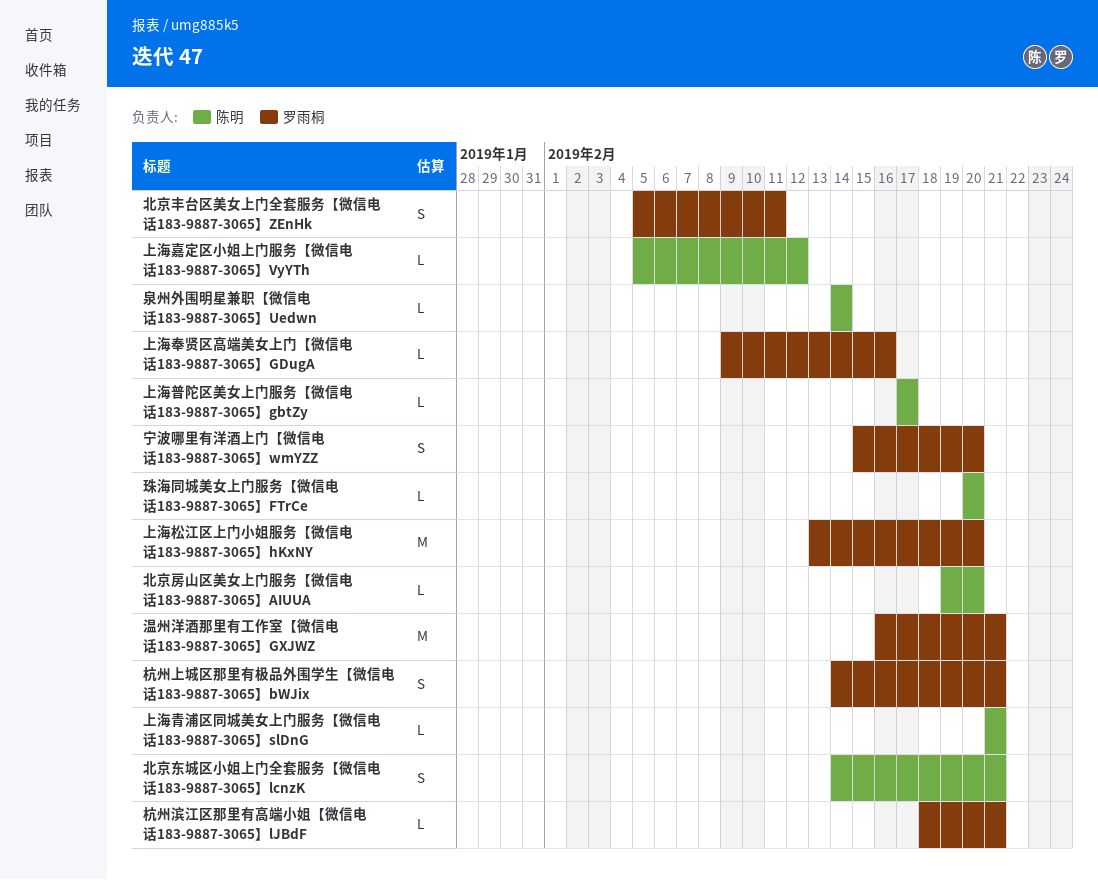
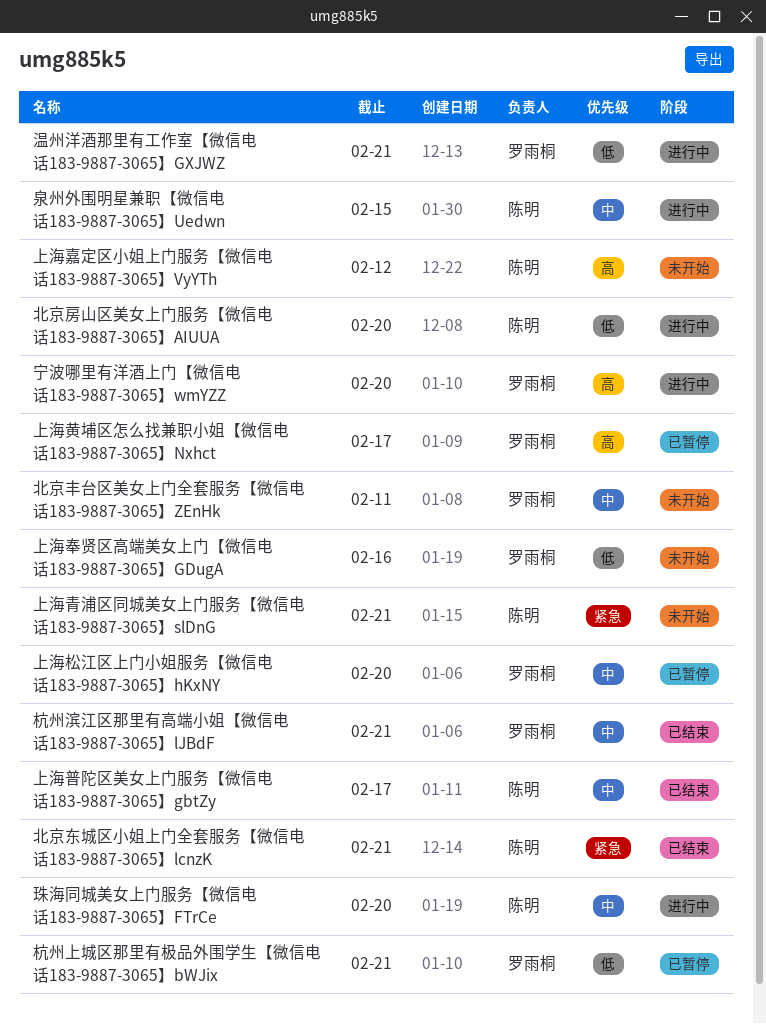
上海黄埔区怎么找兼职小姐【微信电话183-9887-3065】Nxhct: none -> present
泉州外围明星兼职【微信电话183-9887-3065】Uedwn, due: Feb 14 -> Feb 15

